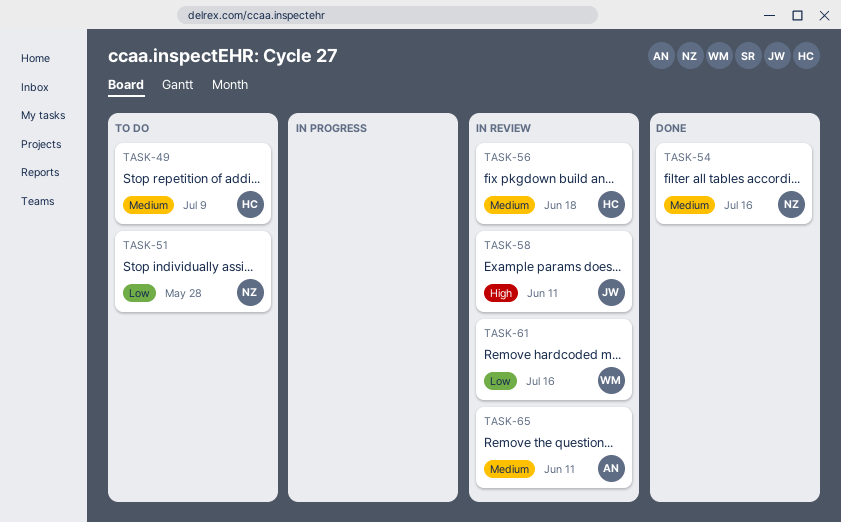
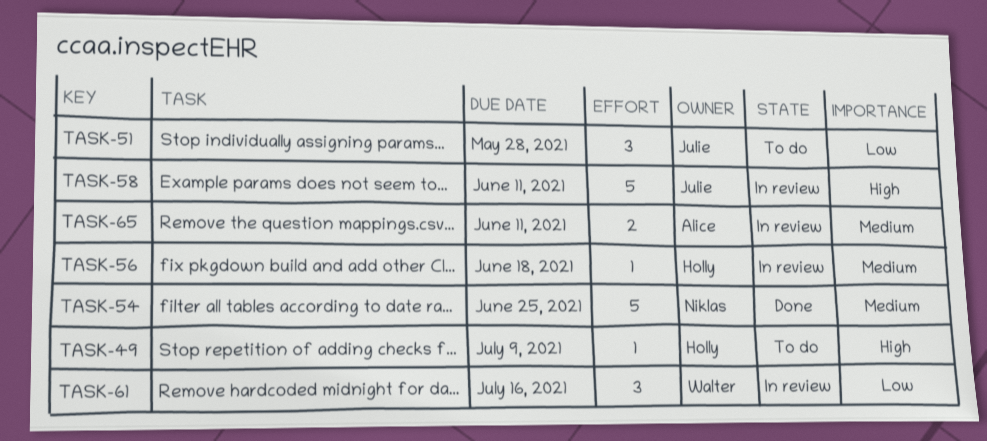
TASK-49, priority: Medium -> High
TASK-51, owner: Niklas -> Julie
TASK-54, due: Jul 16 -> Jun 25

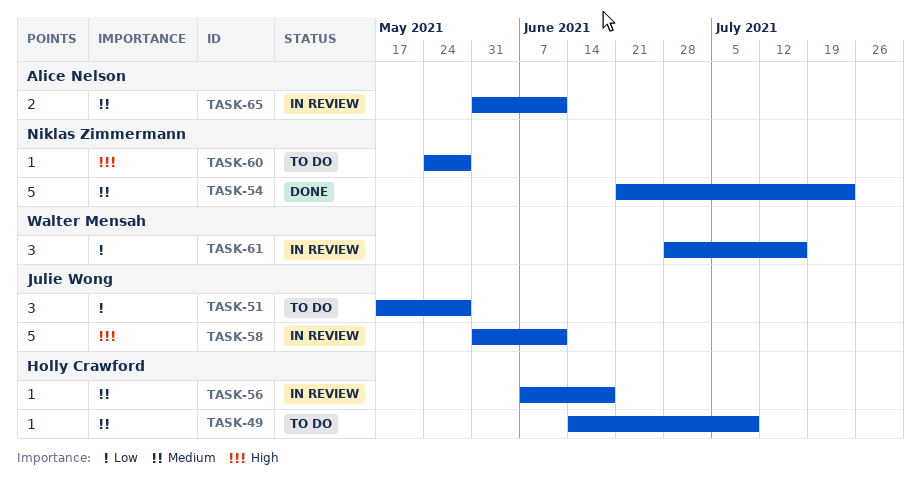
TASK-49, priority: High -> Medium
TASK-54, due: Jun 25 -> Jul 23
TASK-60: none -> present

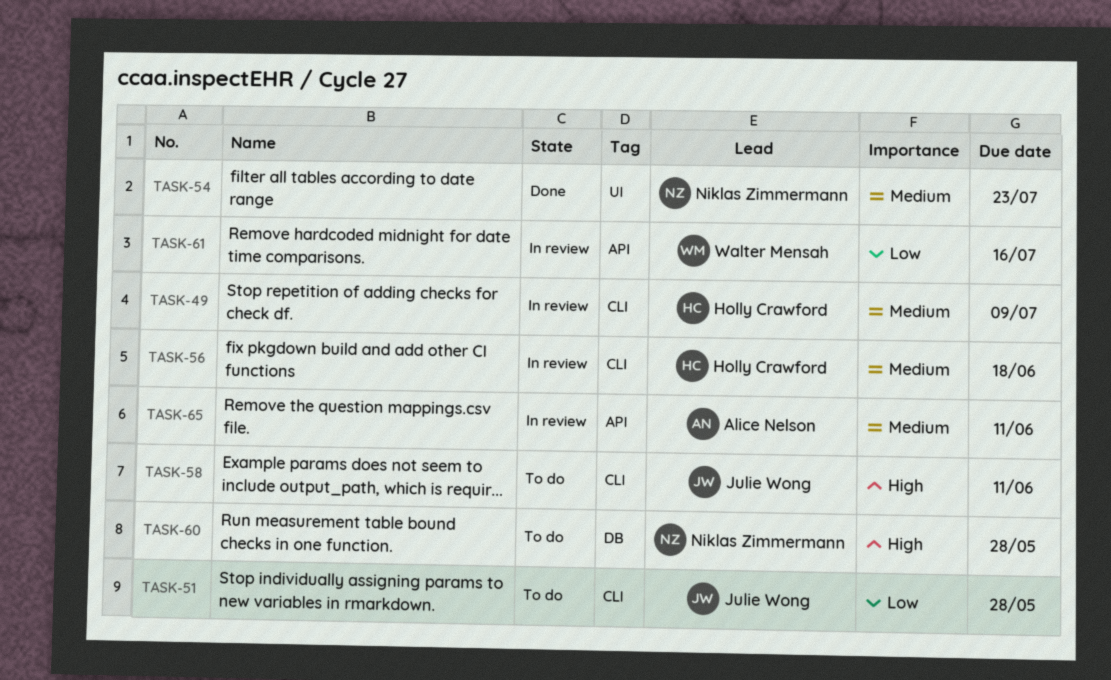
TASK-49, status: To do -> In review
TASK-58, status: In review -> To do

